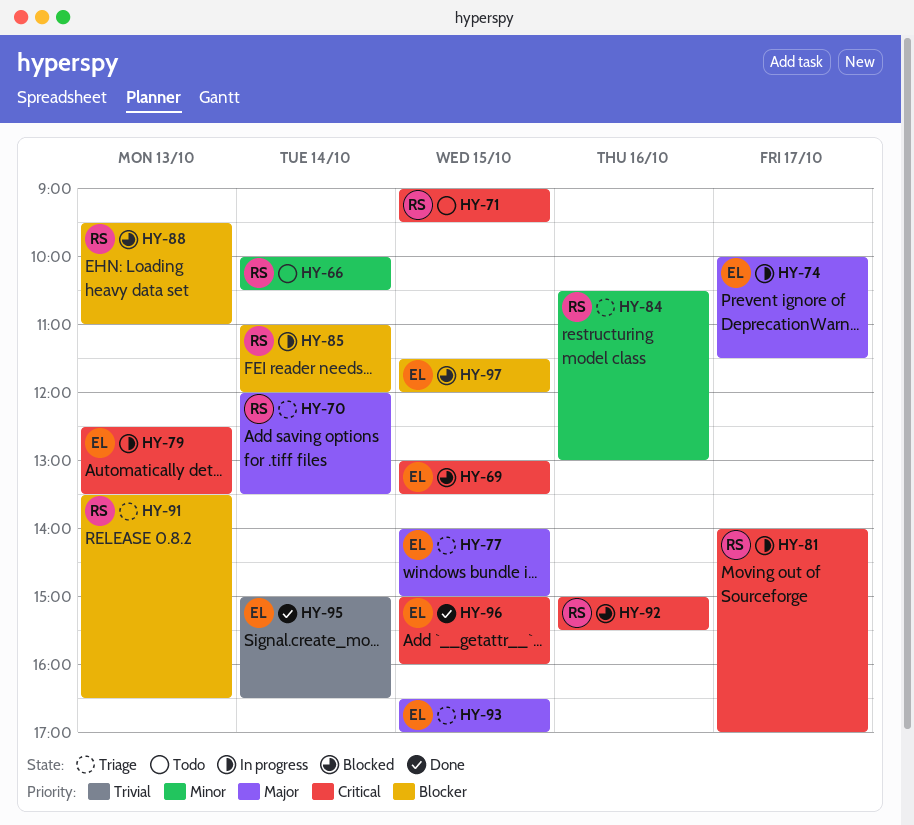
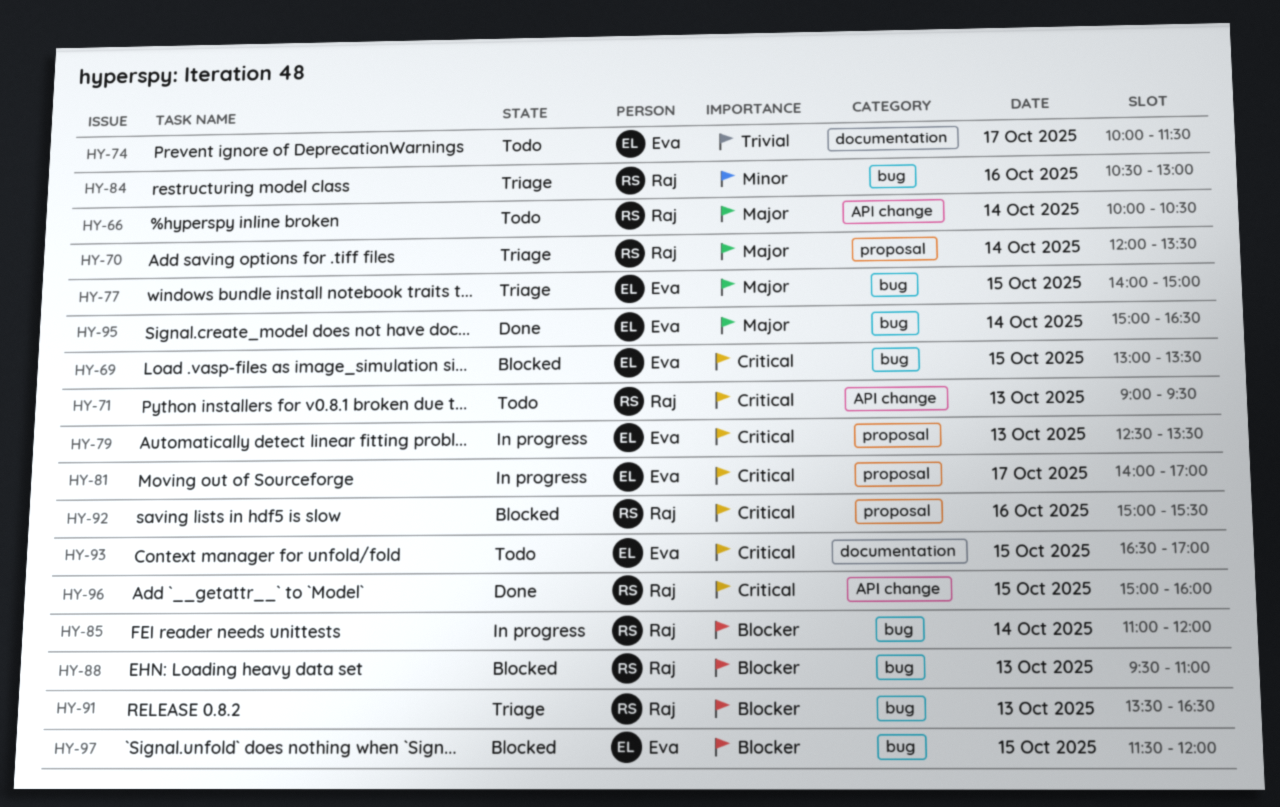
HY-66, priority: Minor -> Major
HY-71, day: Oct 15 -> Oct 13
HY-74, status: In progress -> Todo
HY-74, priority: Major -> Trivial
HY-81, owner: Raj -> Eva
HY-93, status: Triage -> Todo
HY-93, priority: Major -> Critical
HY-95, priority: Trivial -> Major
HY-96, owner: Eva -> Raj

